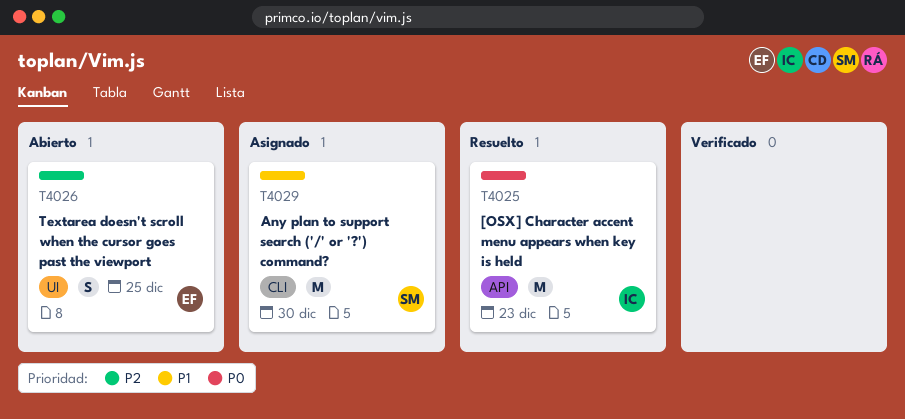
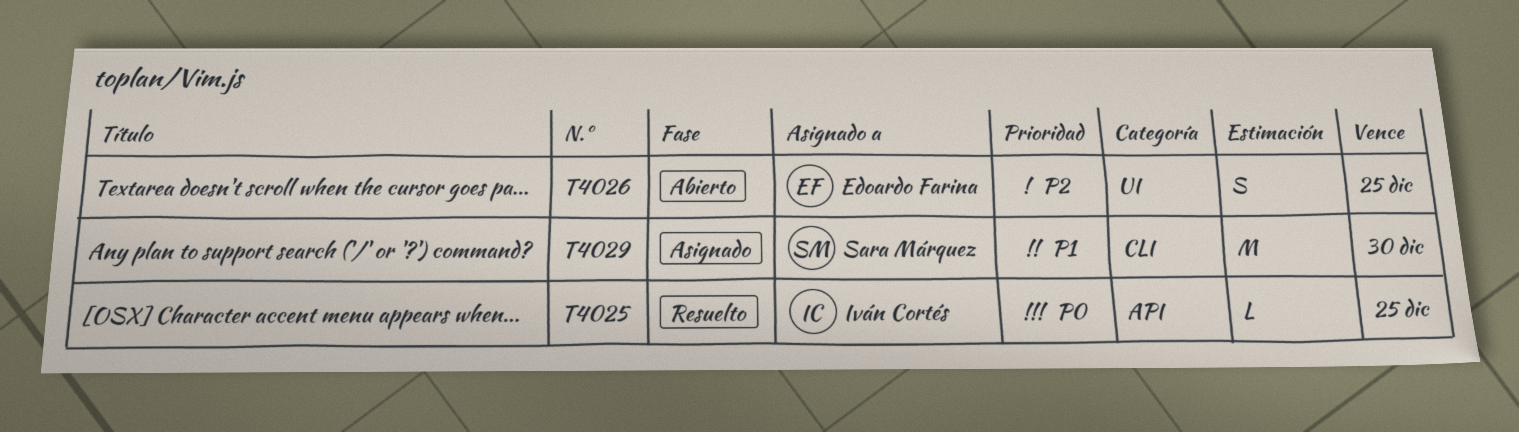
T4025, estimate: M -> L
T4025, due: Dec 23 -> Dec 25

